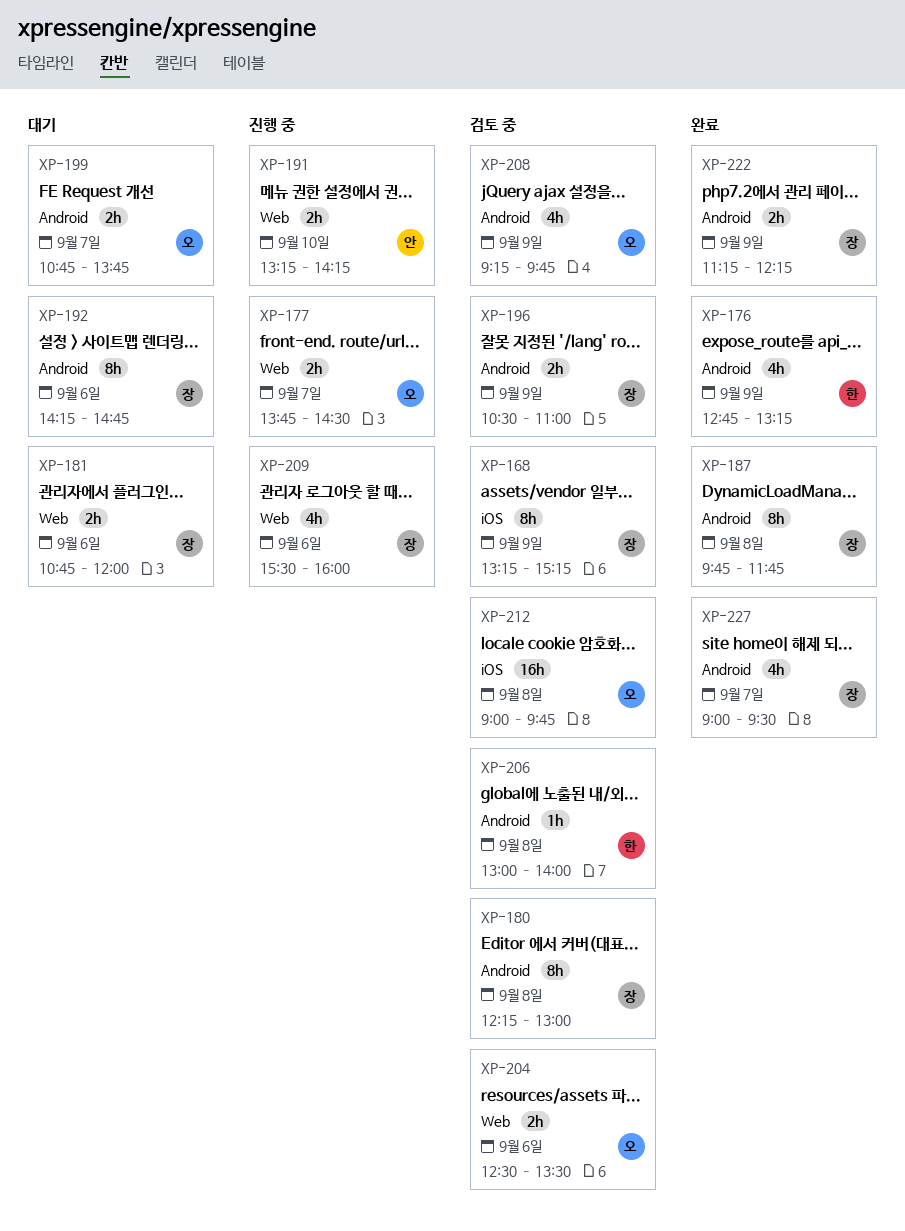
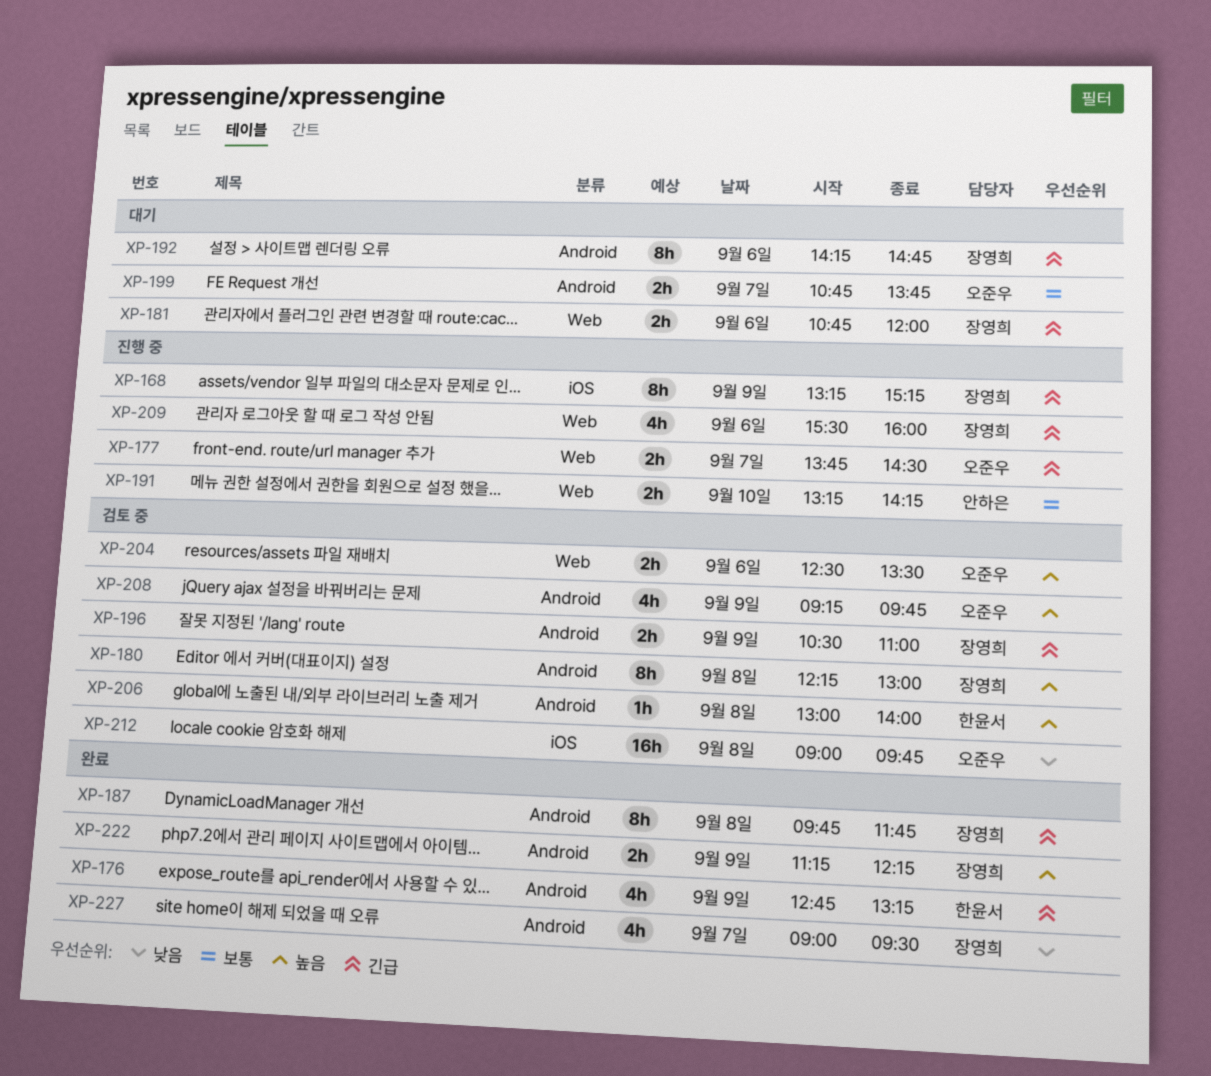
XP-168, status: 검토 중 -> 진행 중

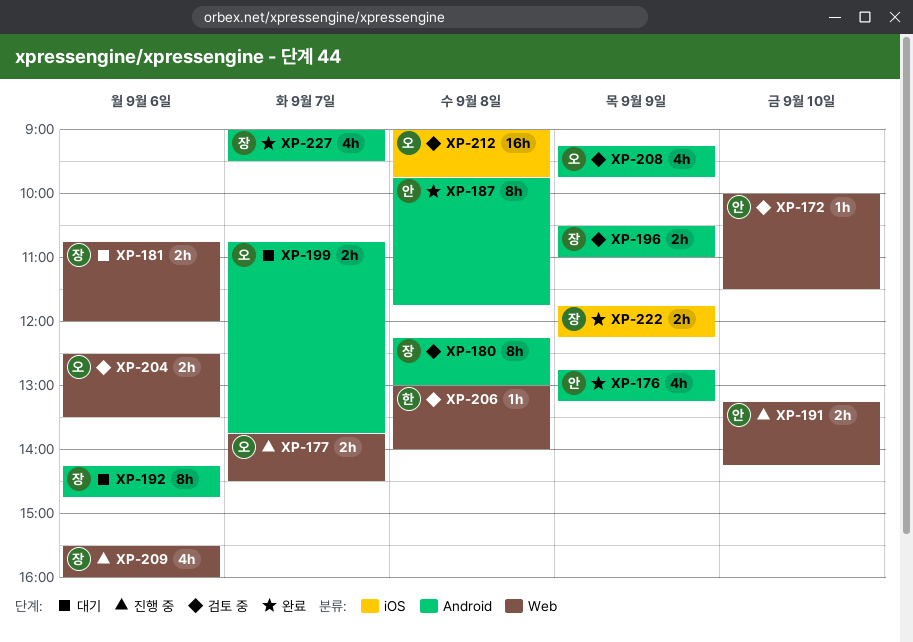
XP-168: present -> none
XP-172: none -> present
XP-176, owner: 한윤서 -> 안하은
XP-187, owner: 장영희 -> 안하은
XP-206, label: Android -> Web
XP-222, label: Android -> iOS
XP-222, begins: 11:15 -> 11:45

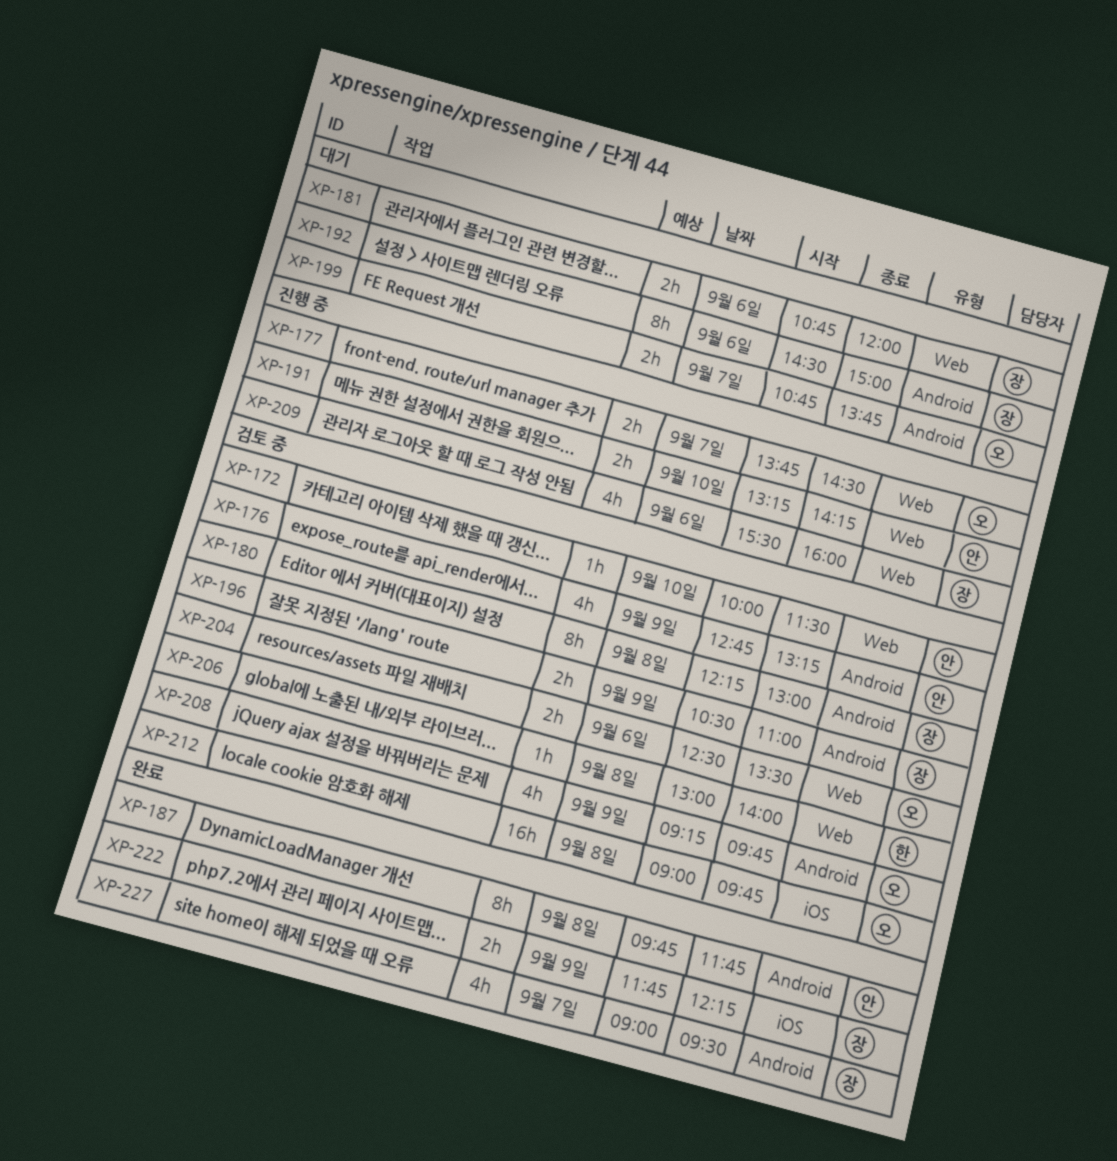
XP-176, status: 완료 -> 검토 중
XP-192, begins: 14:15 -> 14:30
XP-192, ends: 14:45 -> 15:00

